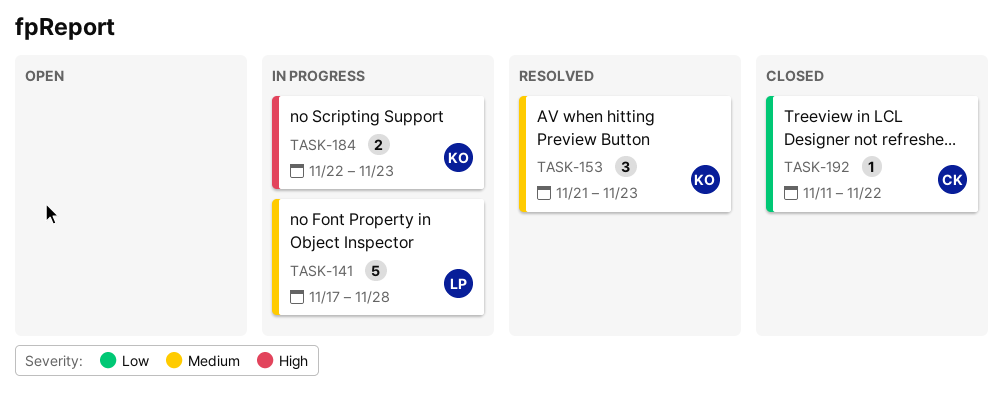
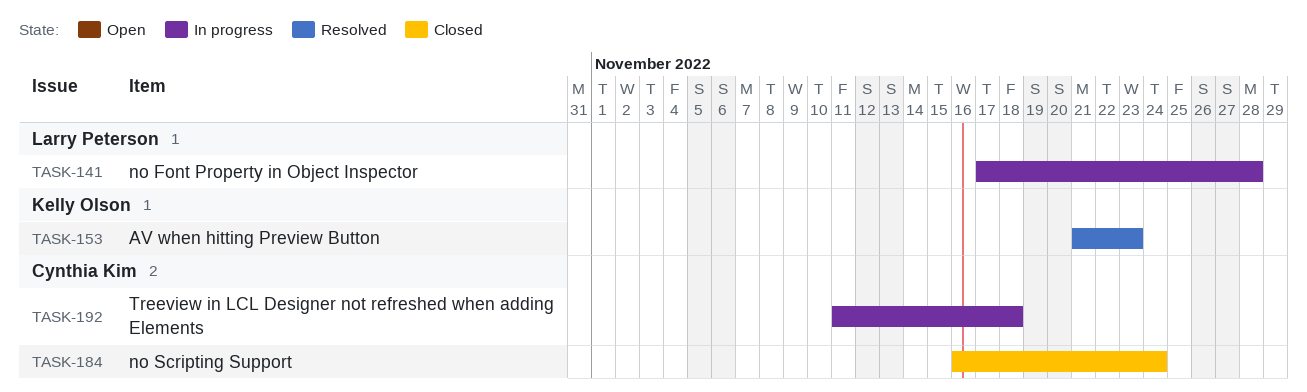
TASK-184, status: In progress -> Closed
TASK-184, owner: Kelly Olson -> Cynthia Kim
TASK-184, start: Nov 22 -> Nov 16
TASK-184, due: Nov 23 -> Nov 24
TASK-192, status: Closed -> In progress
TASK-192, due: Nov 22 -> Nov 18

